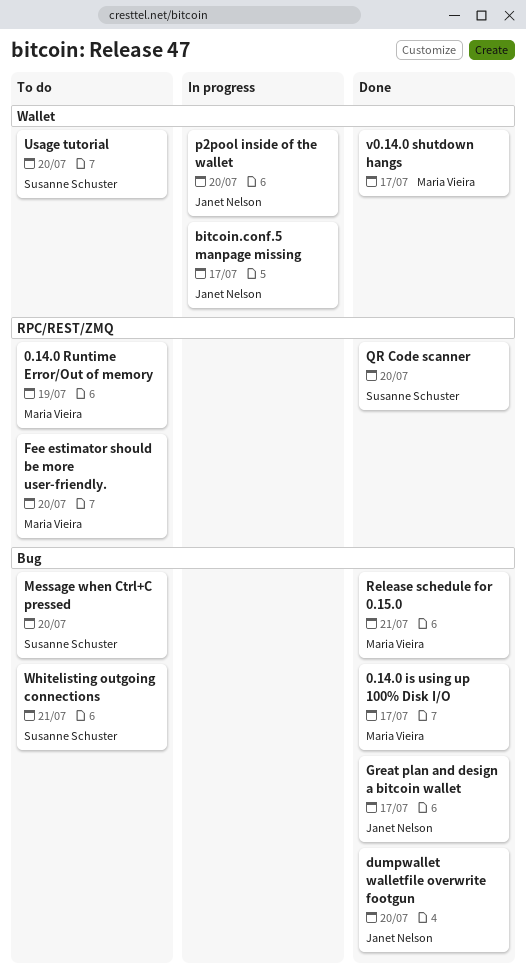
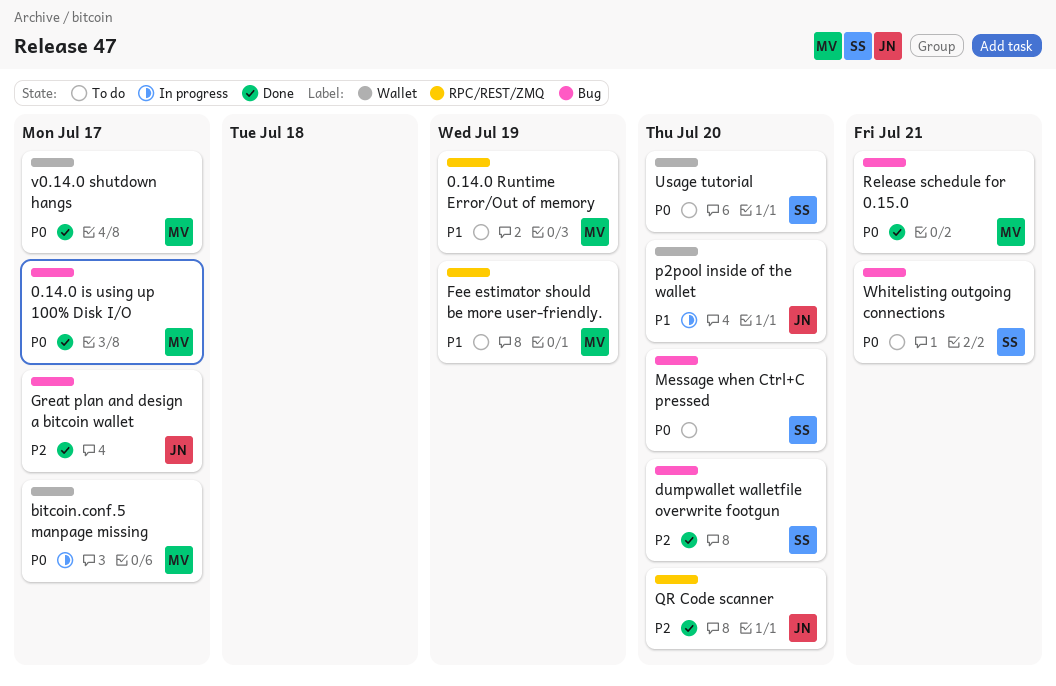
bitcoin.conf.5 manpage missing, owner: Janet Nelson -> Maria Vieira
dumpwallet walletfile overwrite footgun, owner: Janet Nelson -> Susanne Schuster
Fee estimator should be more user-friendly., due: Jul 20 -> Jul 19
QR Code scanner, owner: Susanne Schuster -> Janet Nelson

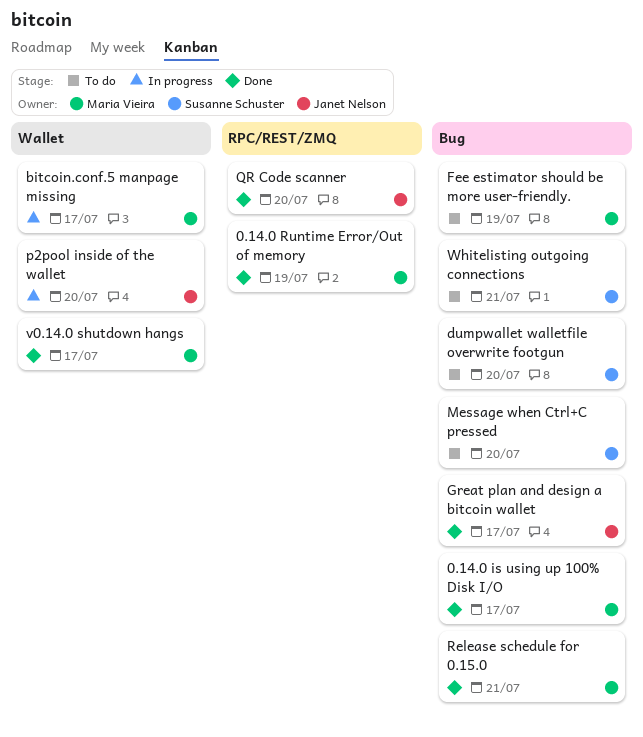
0.14.0 Runtime Error/Out of memory, status: To do -> Done
dumpwallet walletfile overwrite footgun, status: Done -> To do
Fee estimator should be more user-friendly., label: RPC/REST/ZMQ -> Bug
Usage tutorial: present -> none

